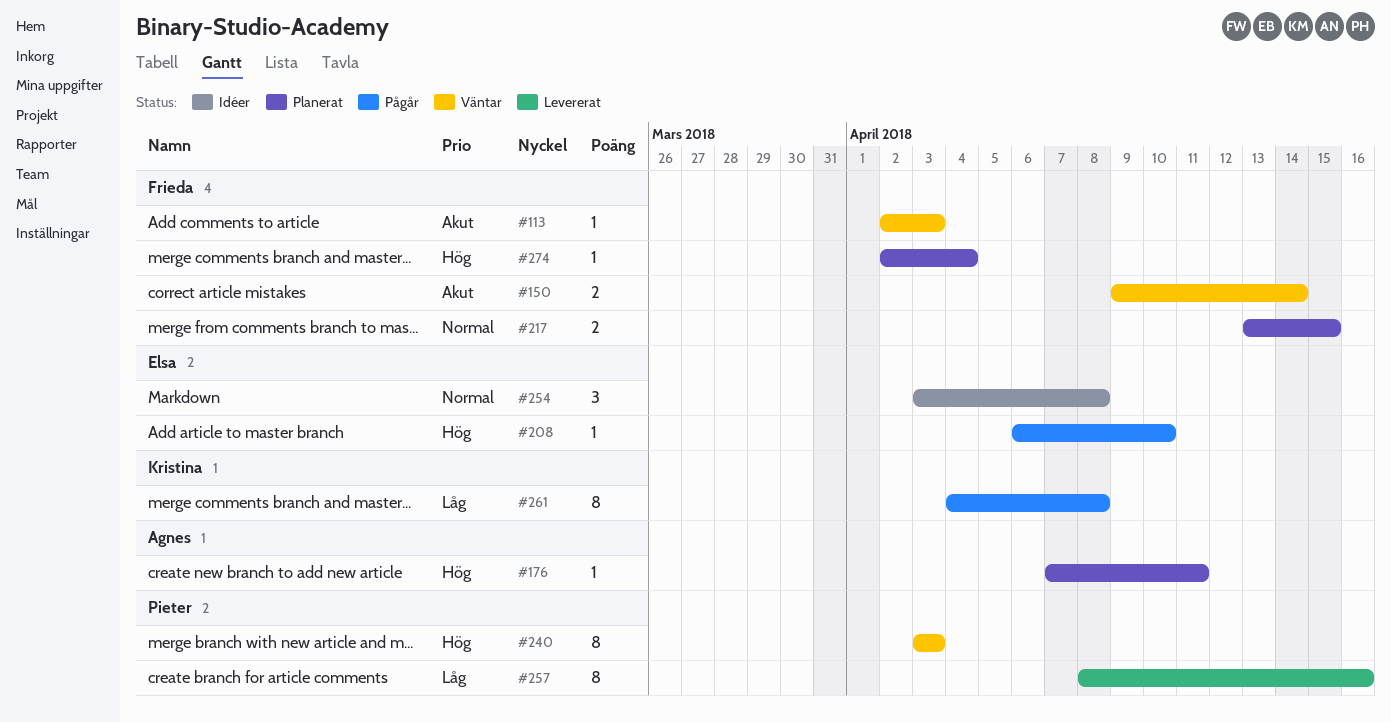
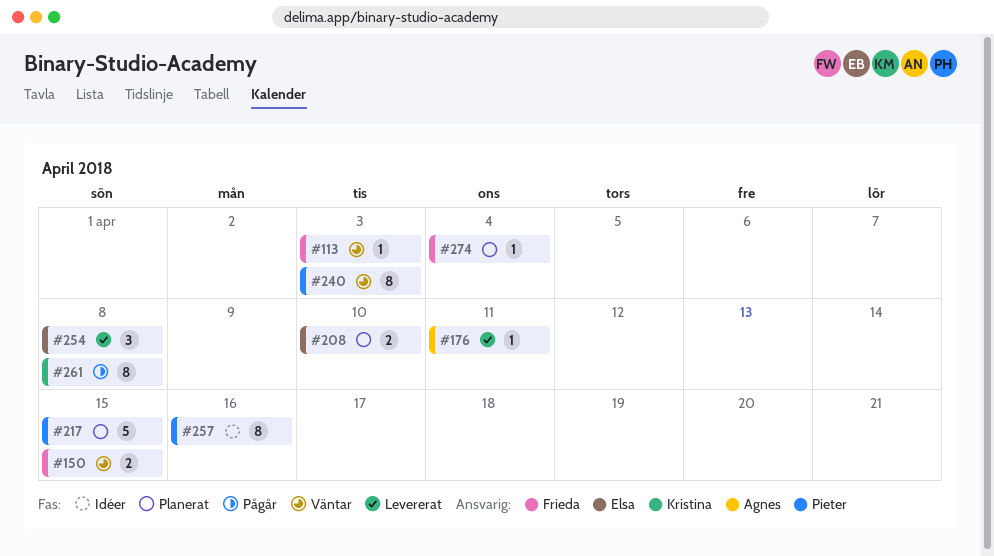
#150, due: Apr 14 -> Apr 15
#176, status: Planerat -> Levererat
#208, status: Pågår -> Planerat
#208, estimate: 1 -> 2
#217, owner: Frieda -> Pieter
#217, estimate: 2 -> 5
#254, status: Idéer -> Levererat
#257, status: Levererat -> Idéer

